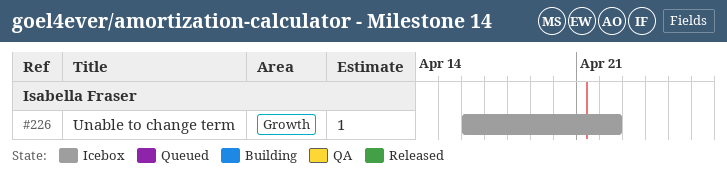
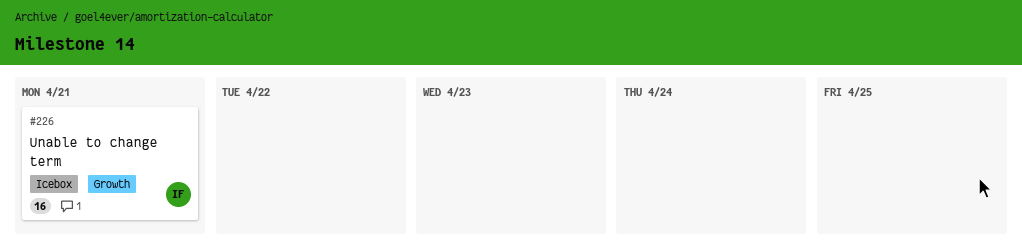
#226, estimate: 1 -> 16
#226, due: Apr 22 -> Apr 21

